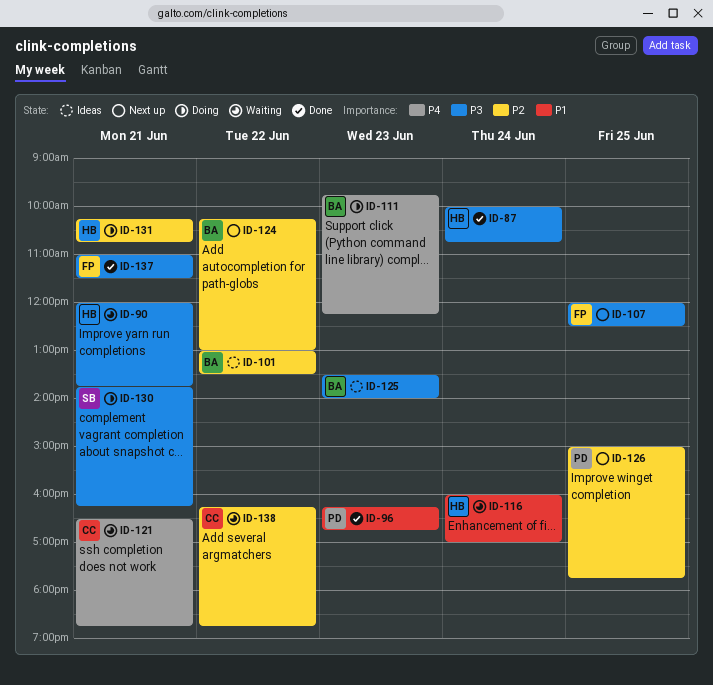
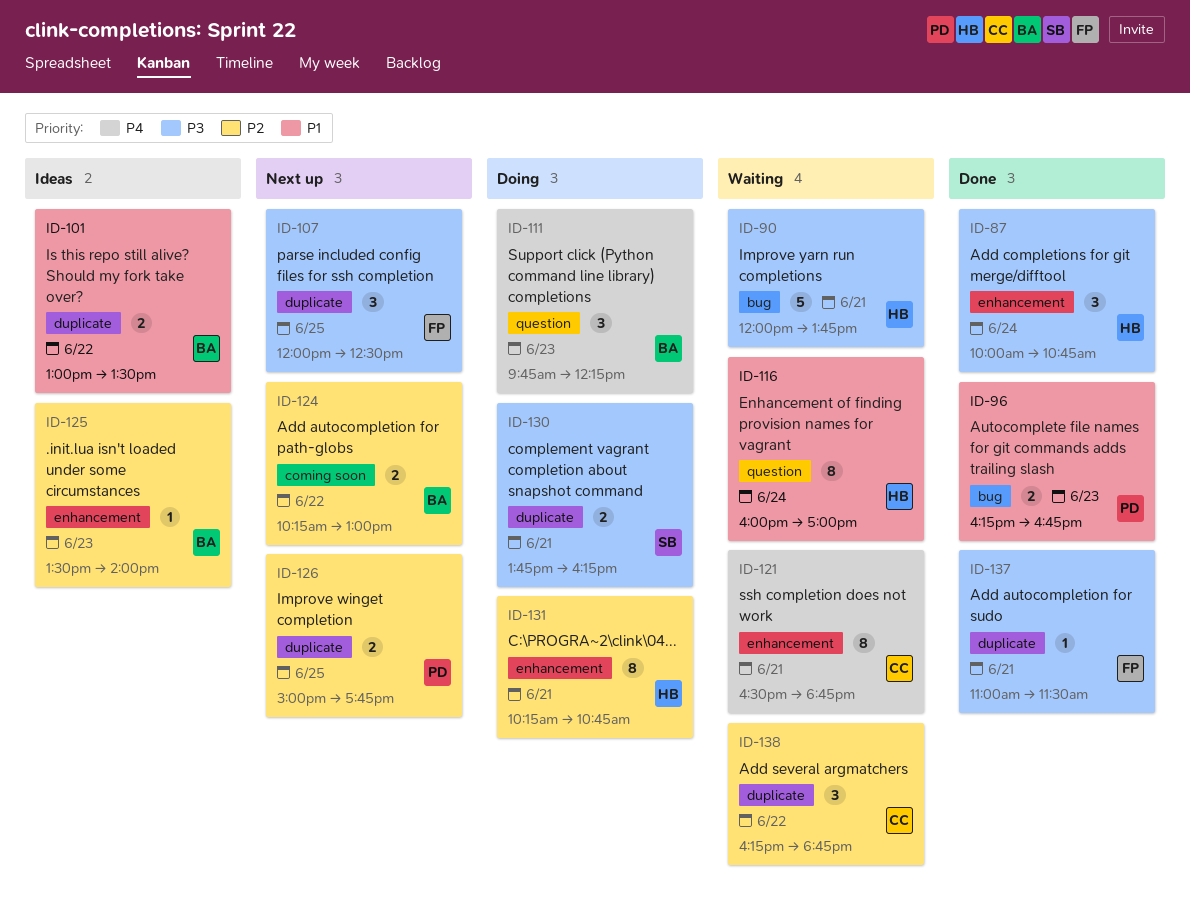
ID-101, priority: P2 -> P1
ID-125, priority: P3 -> P2

